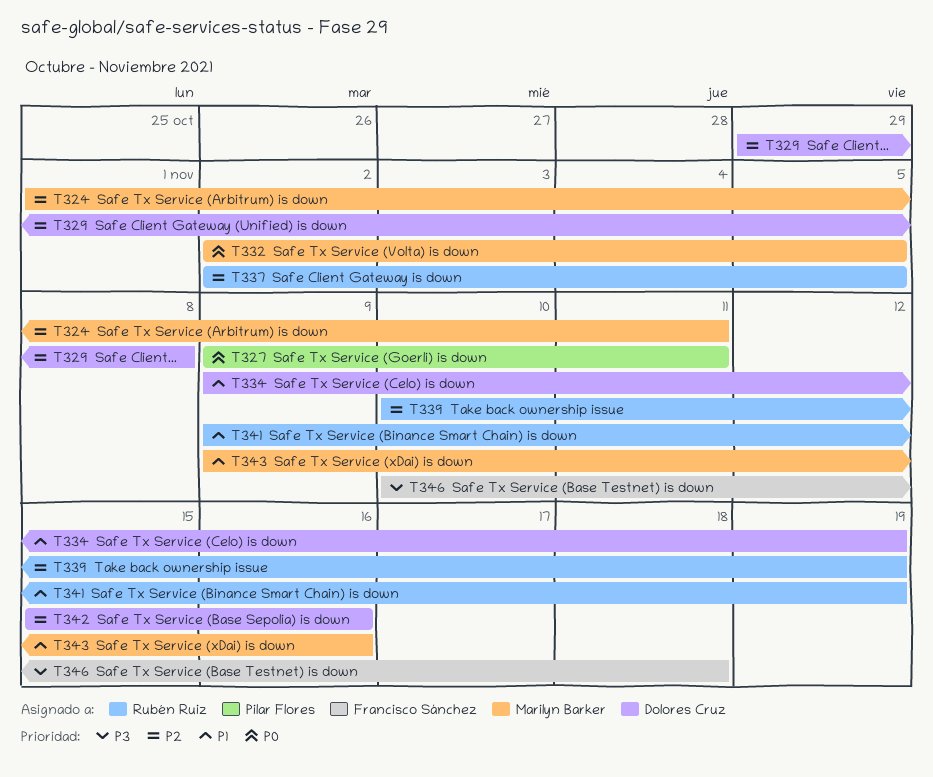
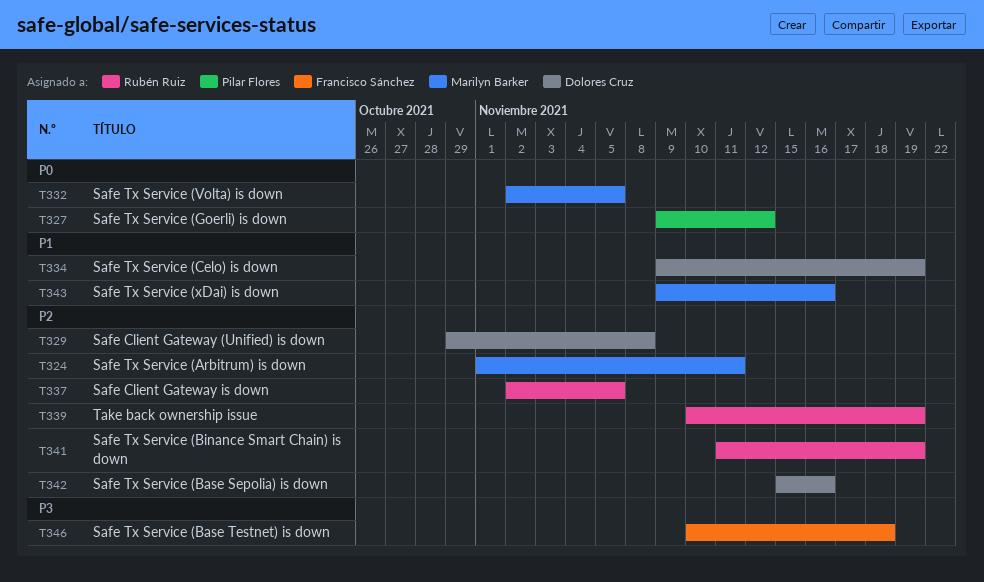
T327, due: Nov 11 -> Nov 12
T341, priority: P1 -> P2
T341, start: Nov 9 -> Nov 11

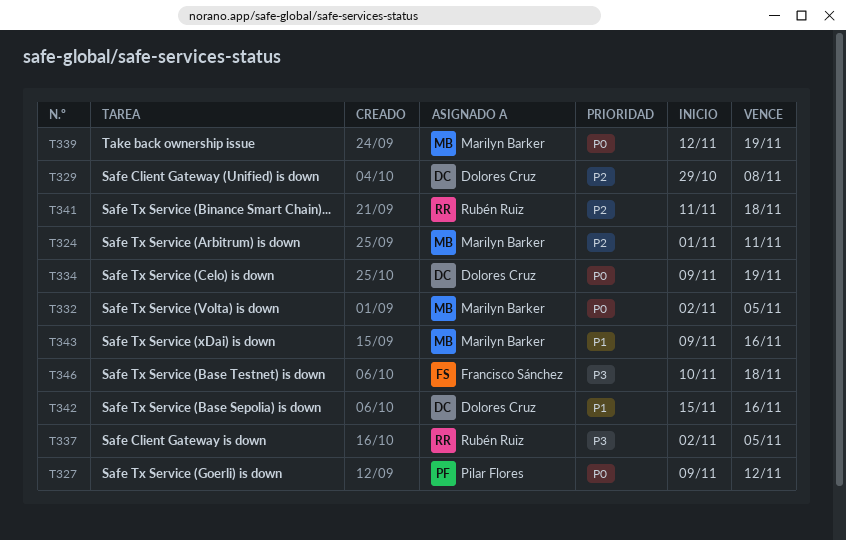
T334, priority: P1 -> P0
T337, priority: P2 -> P3
T339, owner: Rubén Ruiz -> Marilyn Barker
T339, priority: P2 -> P0
T339, start: Nov 10 -> Nov 12
T341, due: Nov 19 -> Nov 18
T342, priority: P2 -> P1

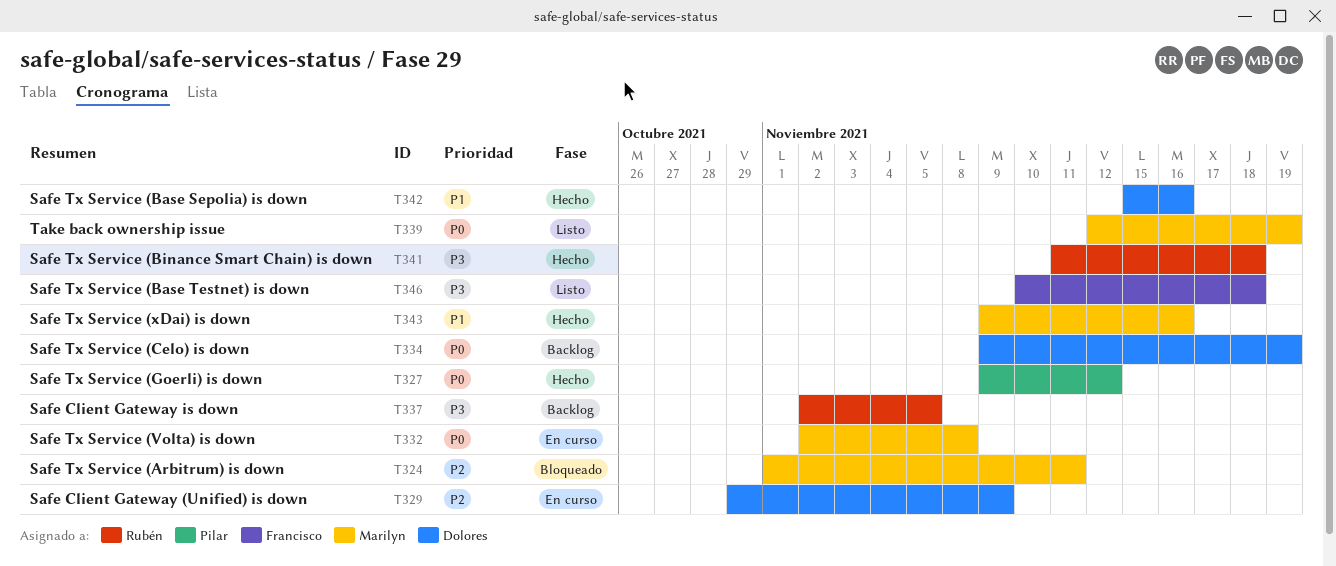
T329, due: Nov 8 -> Nov 9
T332, due: Nov 5 -> Nov 8
T341, priority: P2 -> P3

